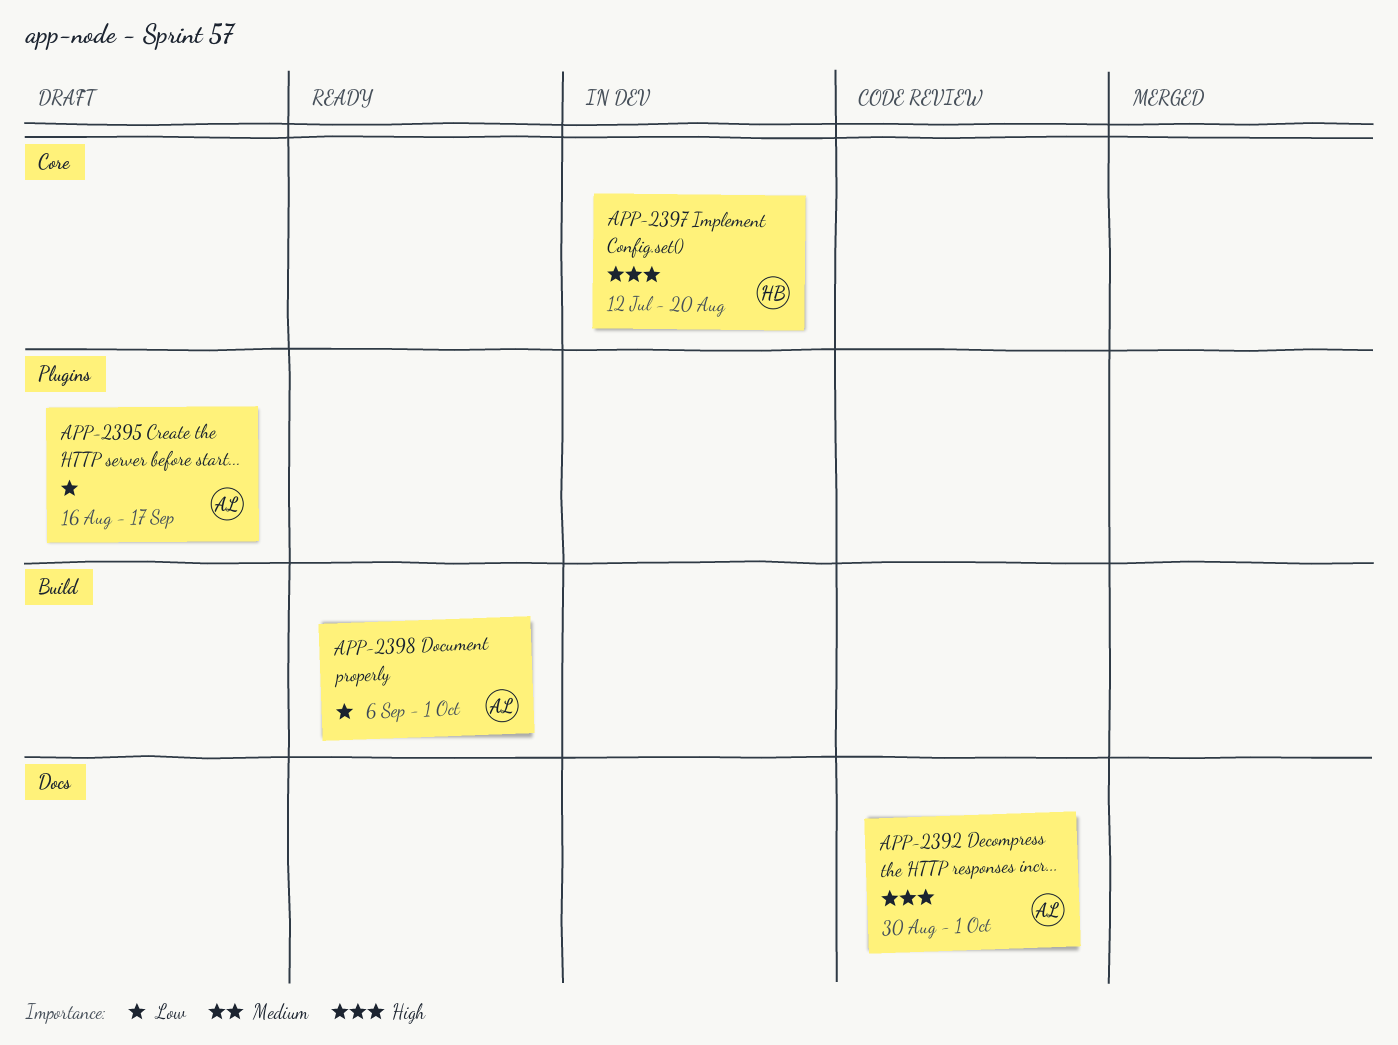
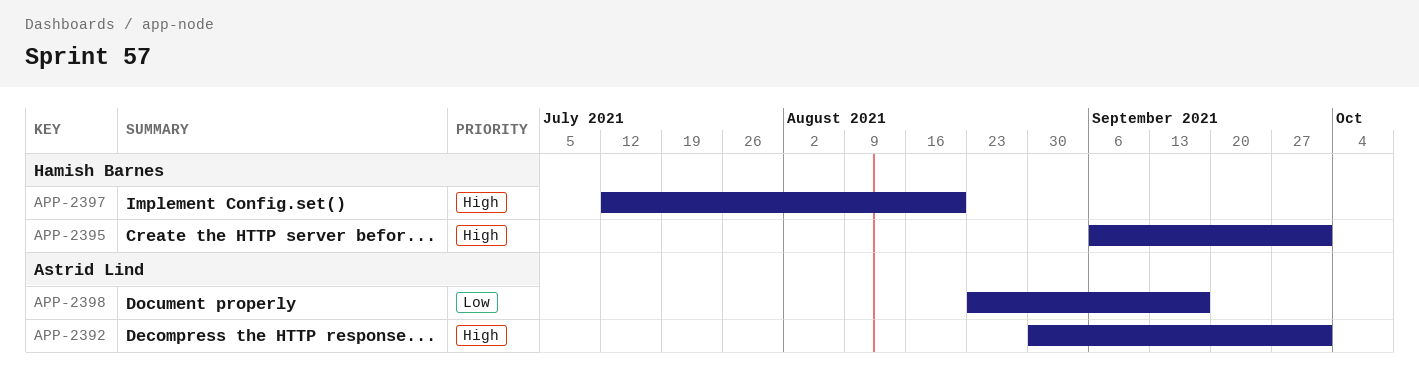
APP-2395, owner: Astrid Lind -> Hamish Barnes
APP-2395, priority: Low -> High
APP-2395, start: Aug 16 -> Sep 6
APP-2395, due: Sep 17 -> Oct 1
APP-2398, start: Sep 6 -> Aug 23
APP-2398, due: Oct 1 -> Sep 17

